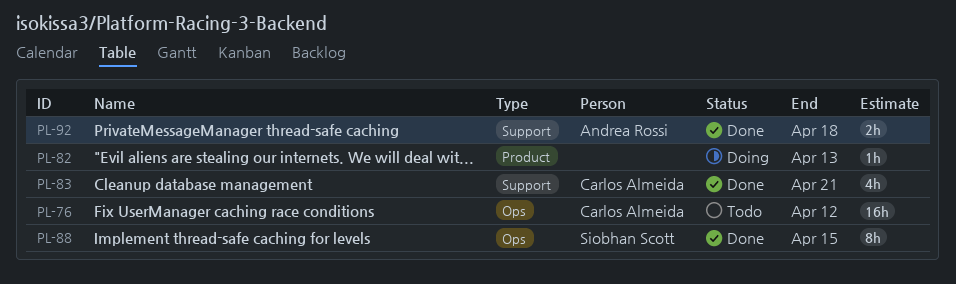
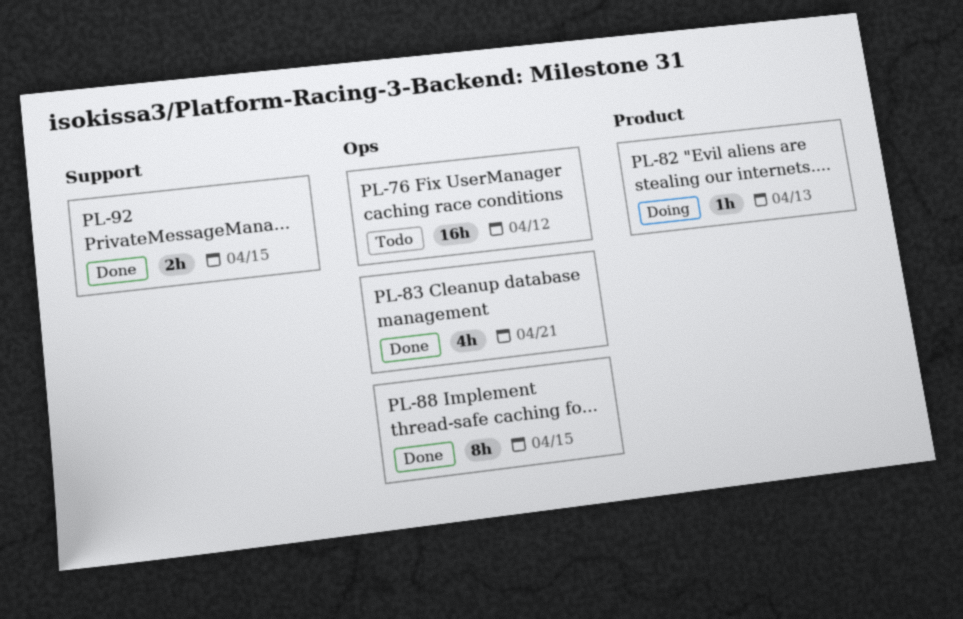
PL-83, label: Support -> Ops
PL-92, due: Apr 18 -> Apr 15

